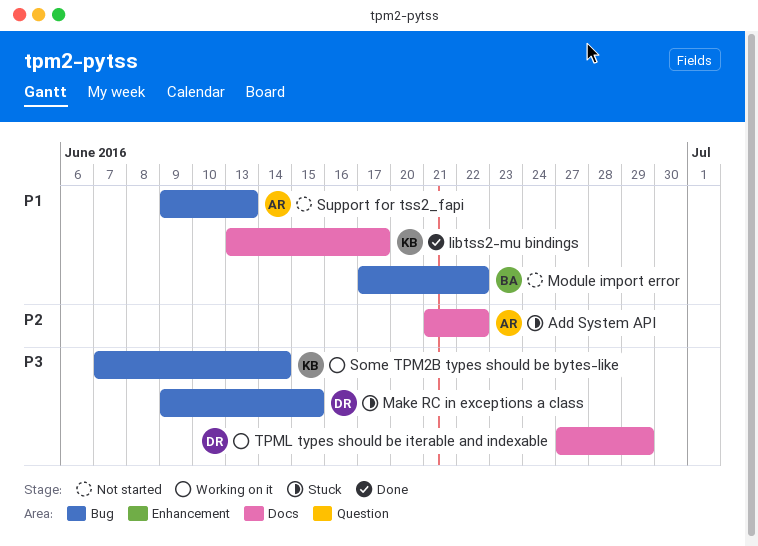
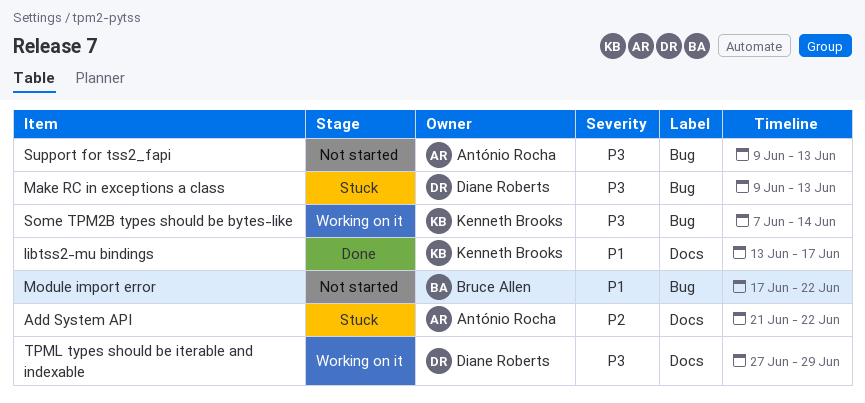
Make RC in exceptions a class, due: Jun 15 -> Jun 13
Support for tss2_fapi, priority: P1 -> P3

